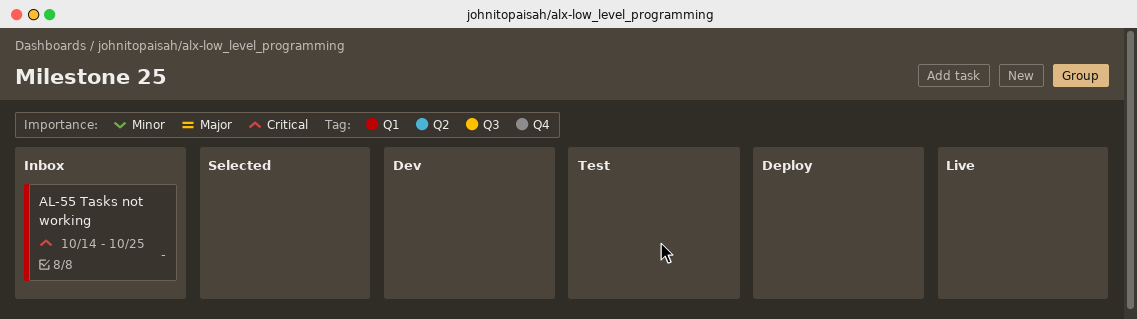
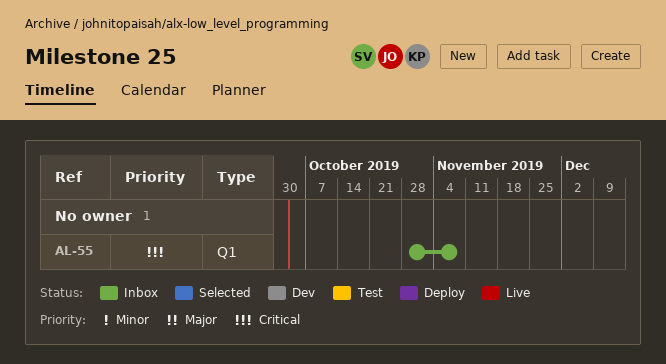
AL-55, start: Oct 14 -> Oct 28
AL-55, due: Oct 25 -> Nov 8

